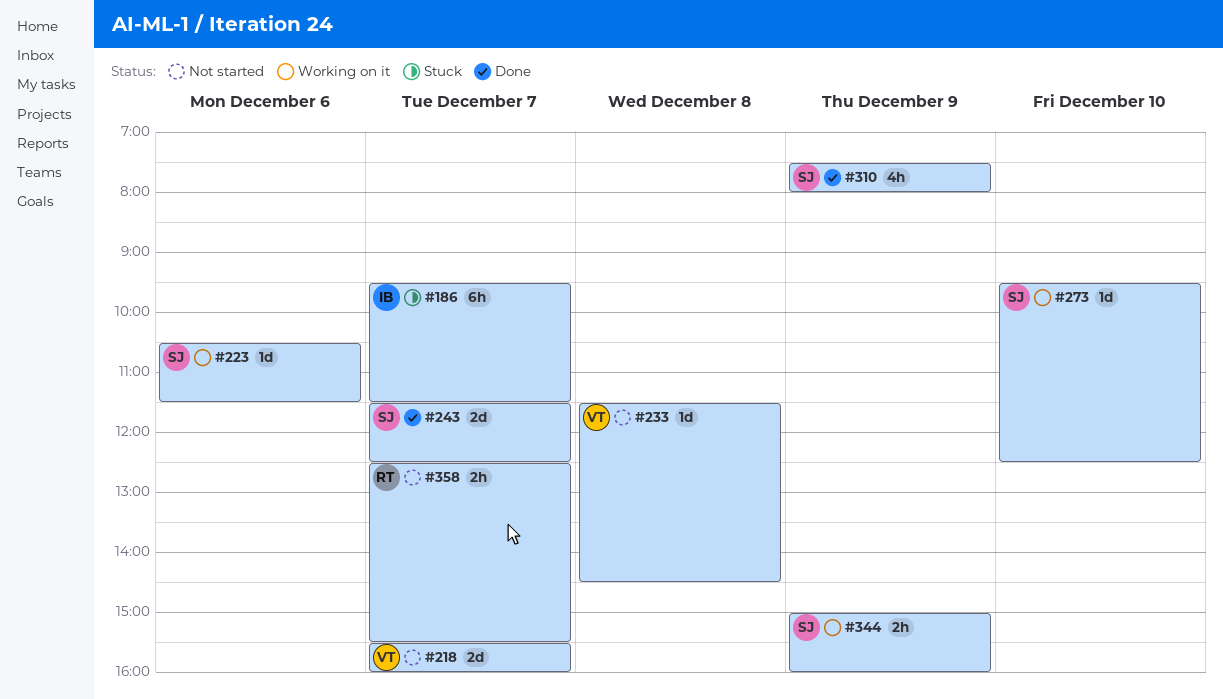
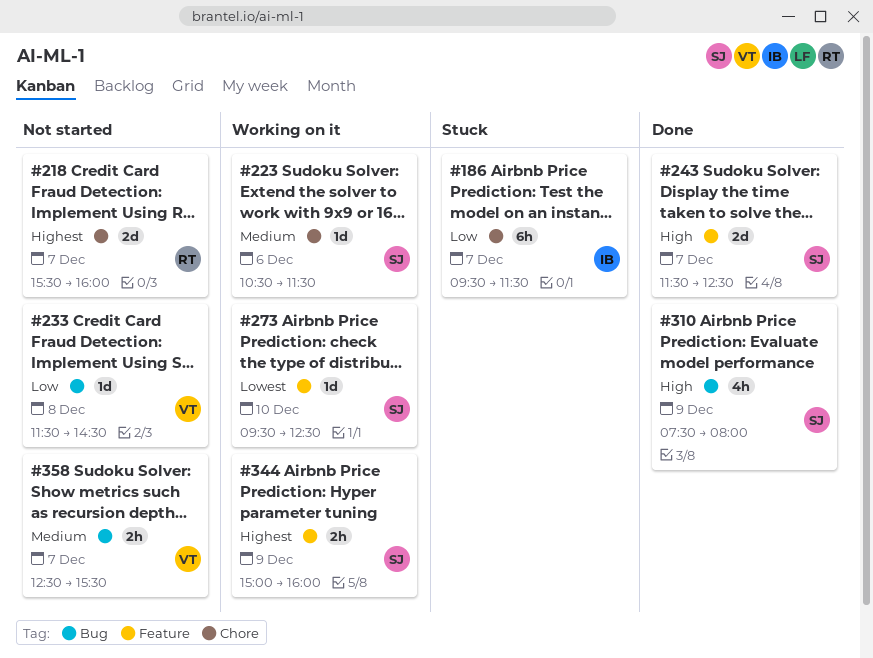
#218, owner: VT -> RT
#358, owner: RT -> VT

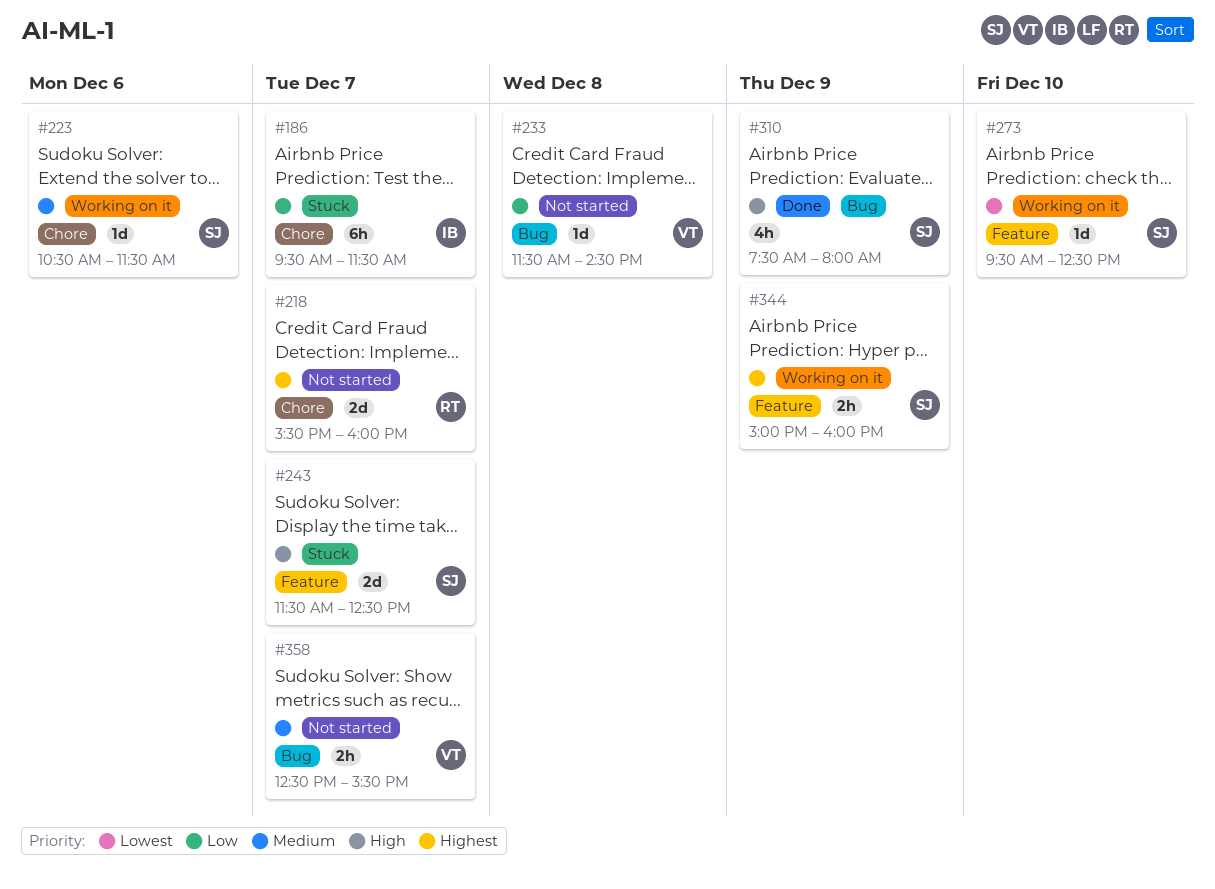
#243, status: Done -> Stuck

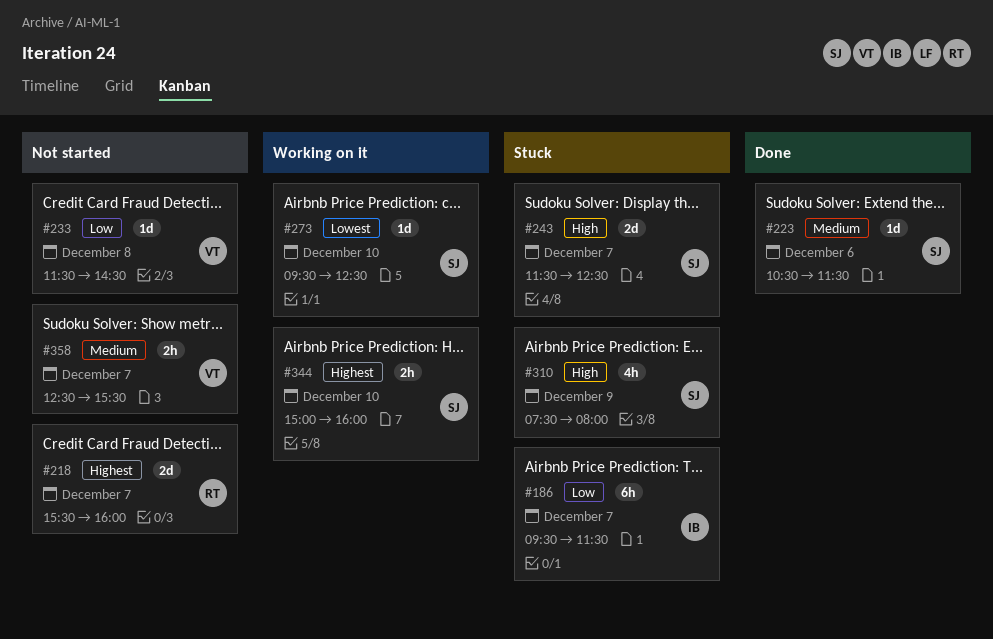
#223, status: Working on it -> Done
#310, status: Done -> Stuck
#344, day: Dec 9 -> Dec 10

